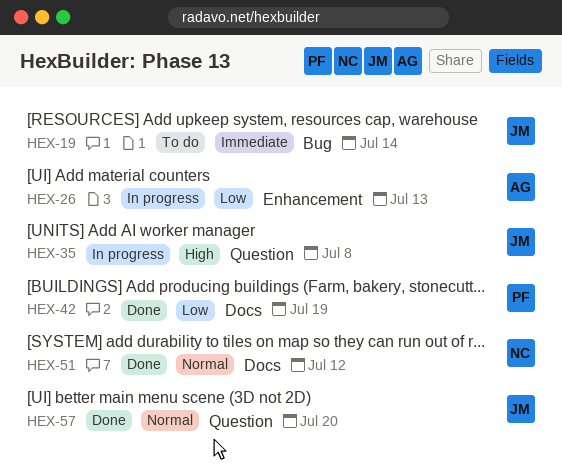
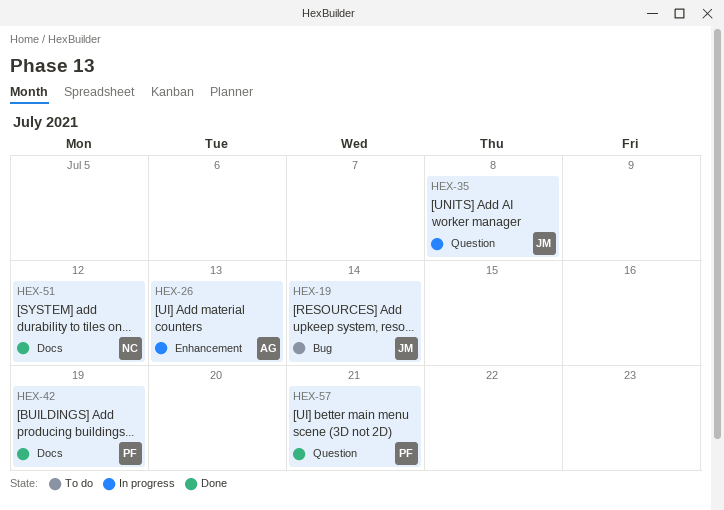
HEX-57, owner: JM -> PF
HEX-57, due: Jul 20 -> Jul 21

